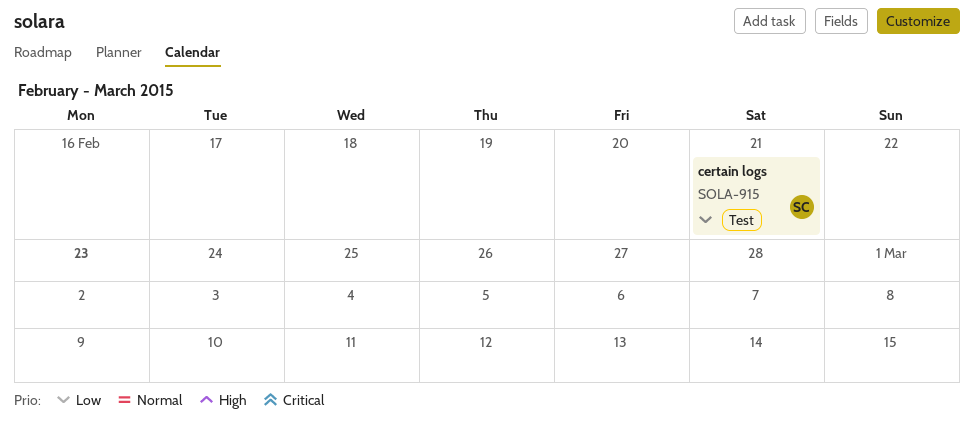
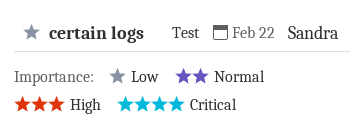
certain logs, due: Feb 21 -> Feb 22

